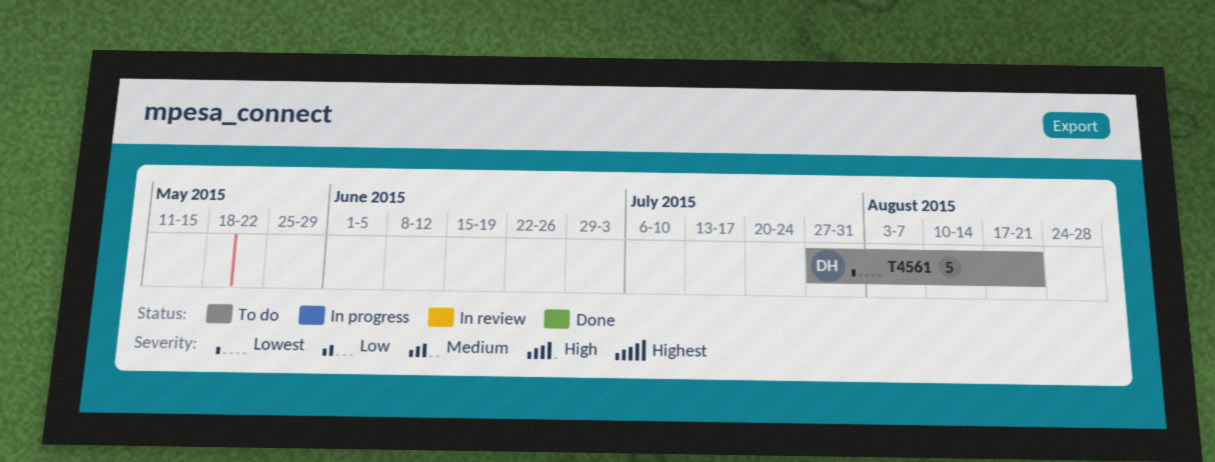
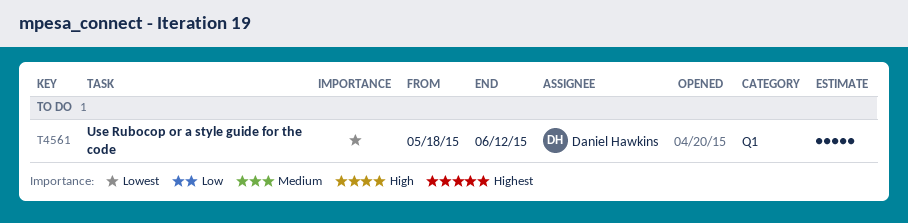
T4561, start: Jul 27 -> May 18
T4561, due: Aug 21 -> Jun 12

